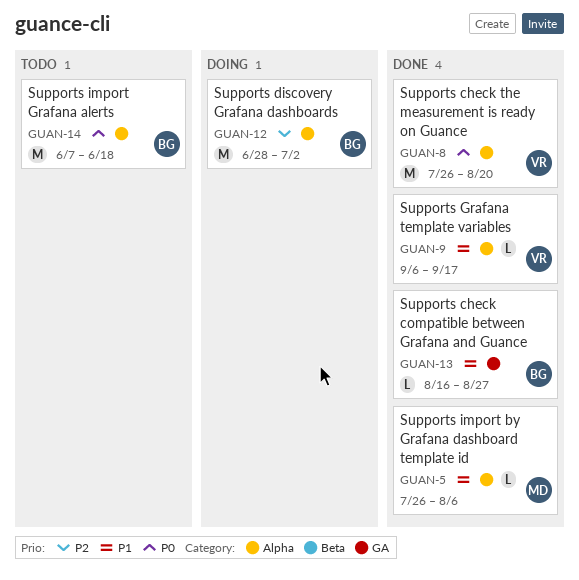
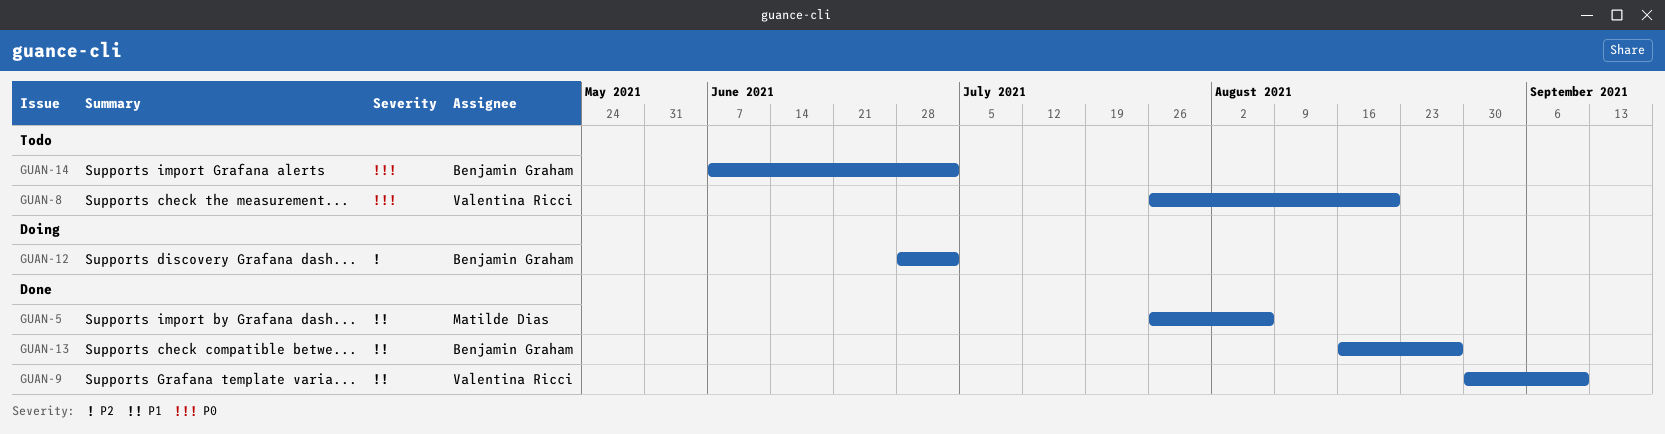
GUAN-8, status: Done -> Todo
GUAN-9, start: Sep 6 -> Aug 30
GUAN-9, due: Sep 17 -> Sep 10
GUAN-14, due: Jun 18 -> Jul 2

